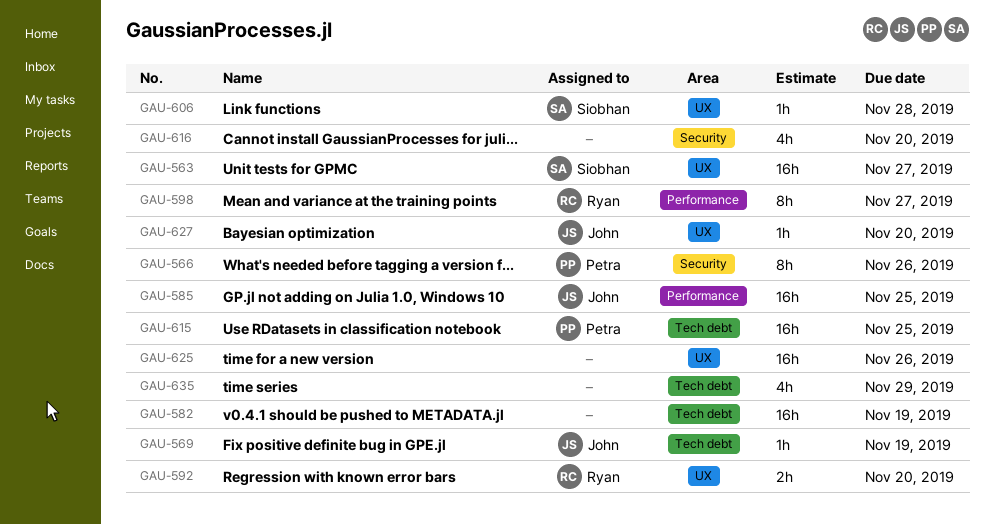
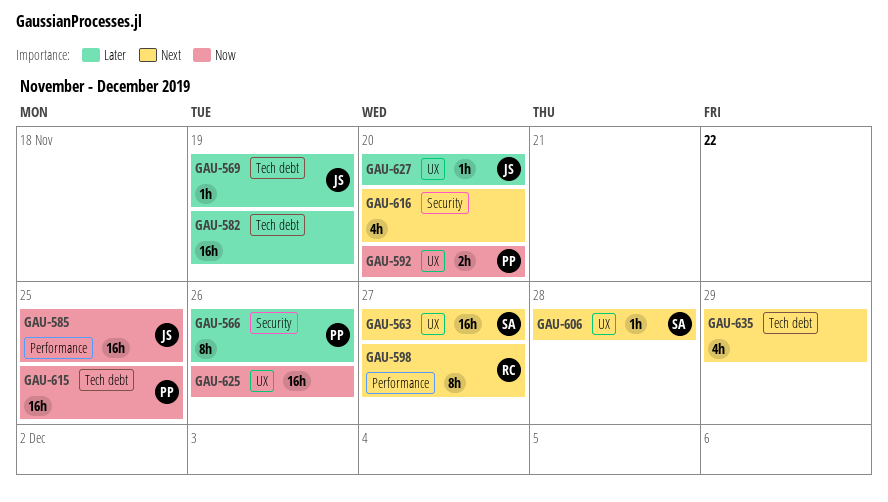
GAU-592, owner: Ryan -> Petra

